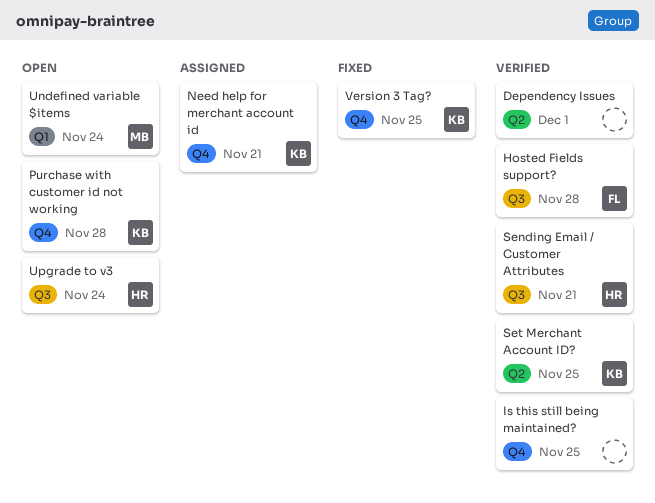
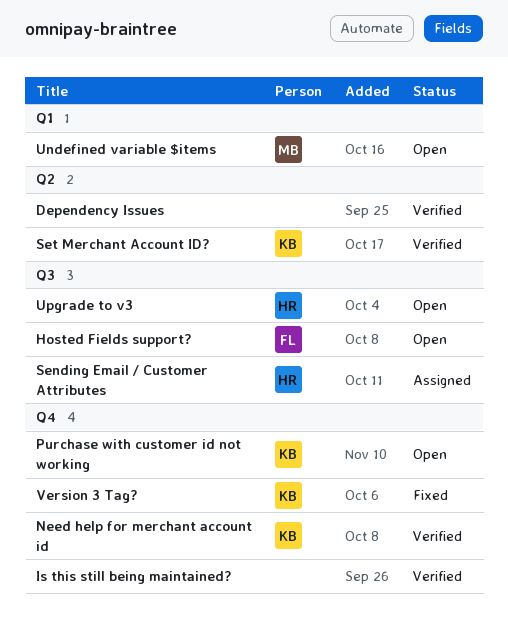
Hosted Fields support?, status: Verified -> Open
Need help for merchant account id, status: Assigned -> Verified
Sending Email / Customer Attributes, status: Verified -> Assigned

